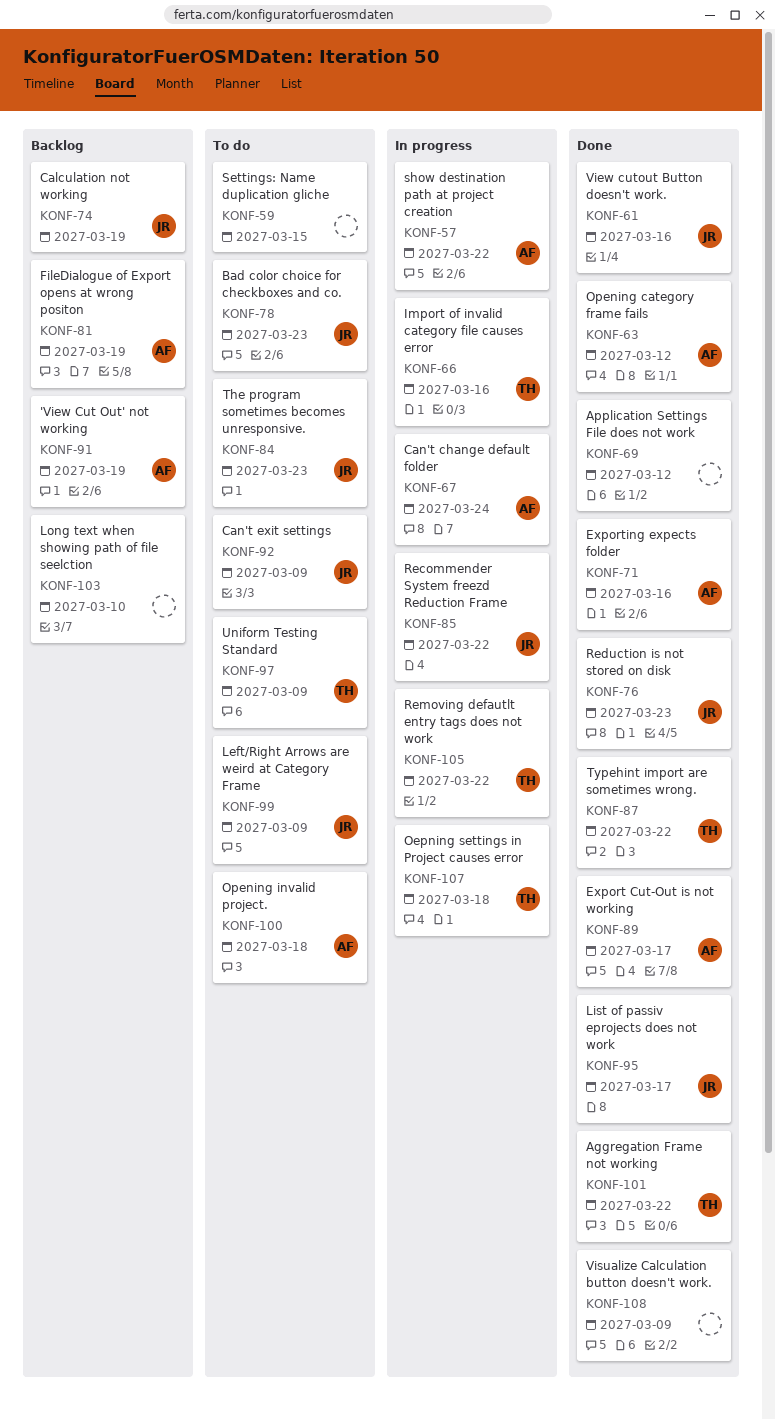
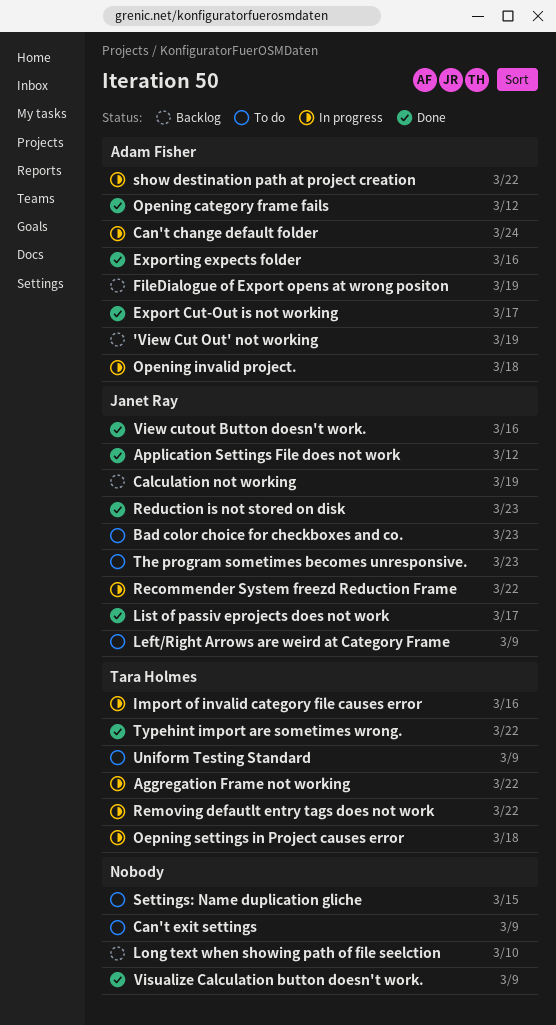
Aggregation Frame not working, status: Done -> In progress
Application Settings File does not work, owner: none -> Janet Ray
Can't exit settings, owner: Janet Ray -> none
Opening invalid project., status: To do -> In progress

